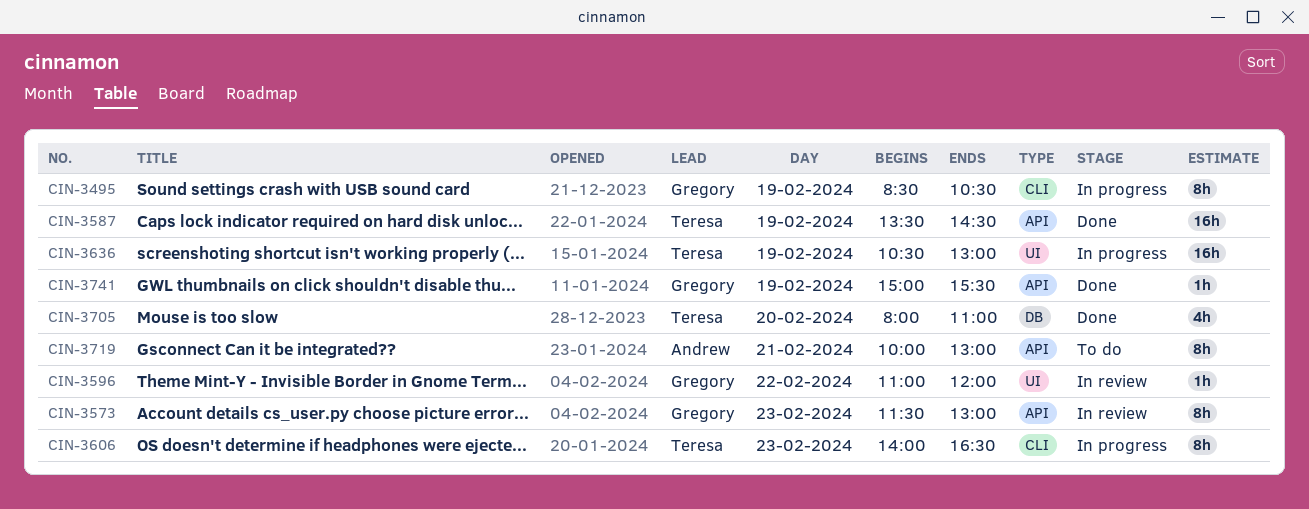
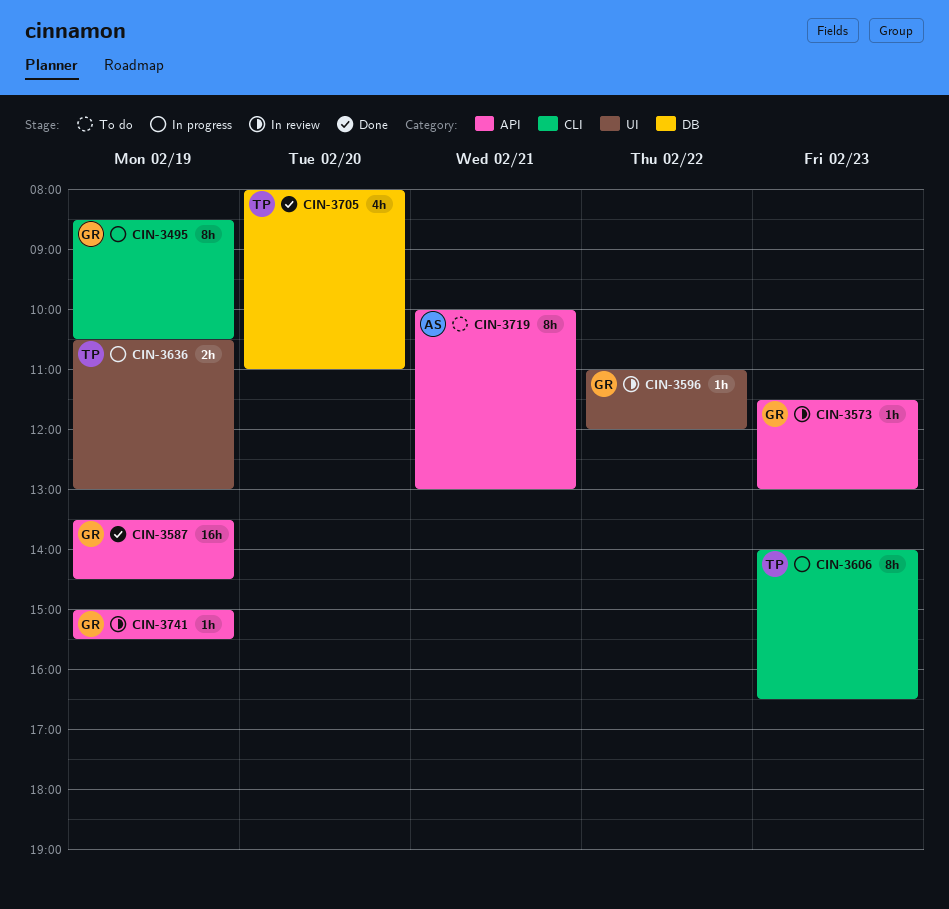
CIN-3573, estimate: 8h -> 1h
CIN-3587, owner: Teresa -> Gregory
CIN-3636, estimate: 16h -> 2h
CIN-3741, status: Done -> In review

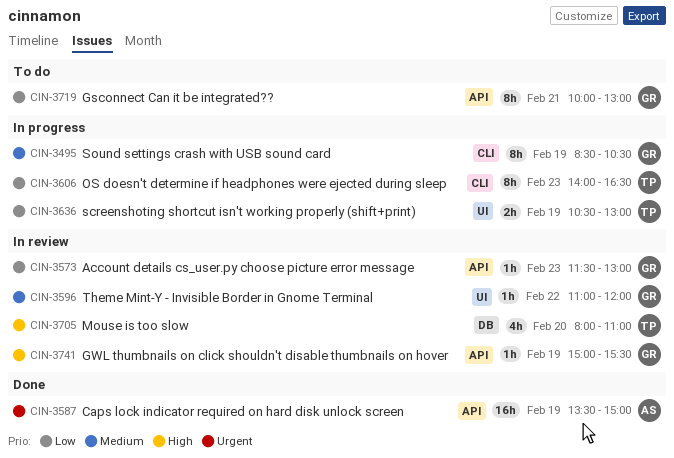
CIN-3587, owner: GR -> AS
CIN-3587, ends: 14:30 -> 15:00
CIN-3705, status: Done -> In review
CIN-3719, owner: AS -> GR

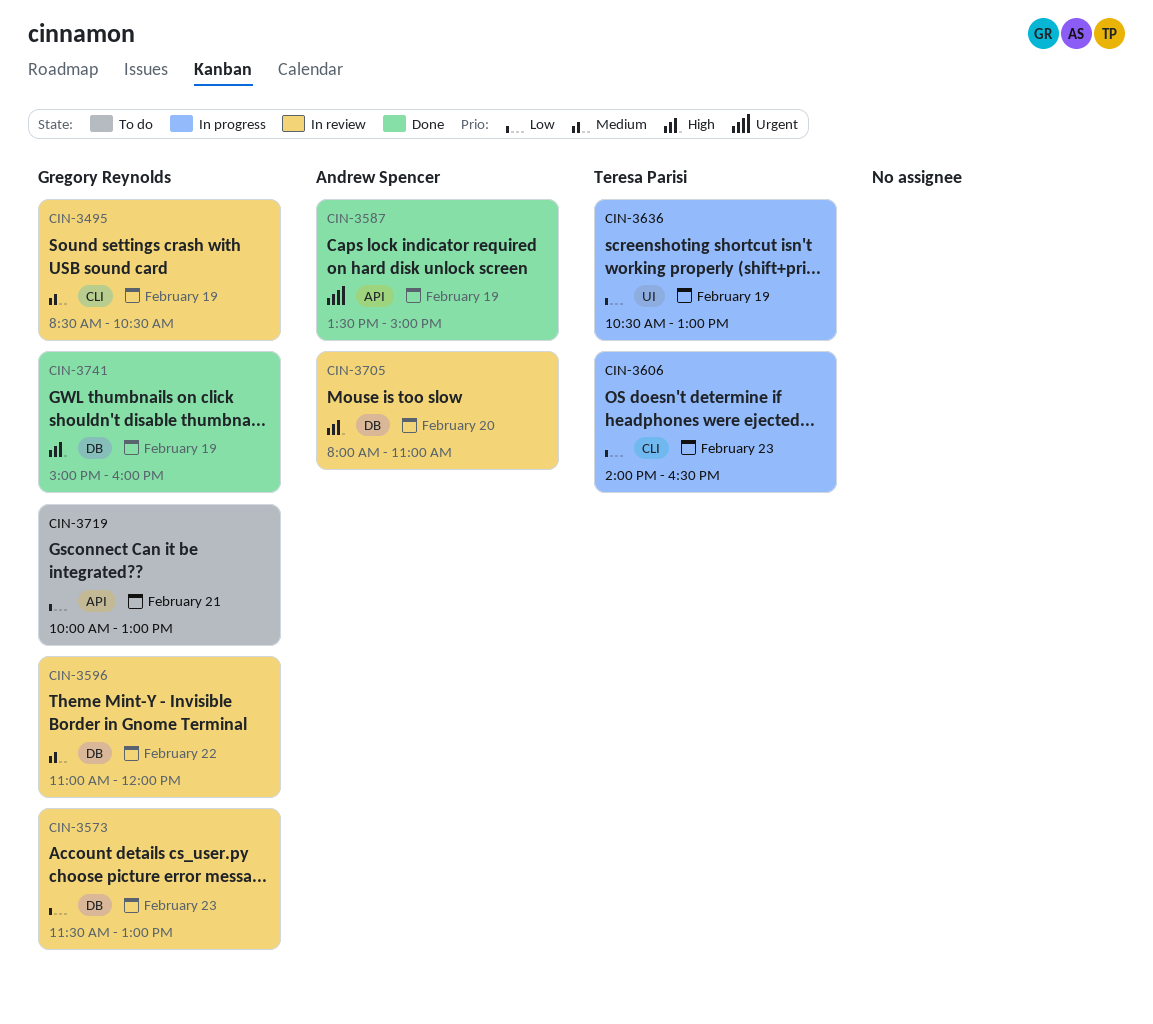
CIN-3495, status: In progress -> In review
CIN-3573, label: API -> DB
CIN-3596, label: UI -> DB
CIN-3705, owner: Teresa Parisi -> Andrew Spencer
CIN-3741, status: In review -> Done
CIN-3741, label: API -> DB
CIN-3741, ends: 15:30 -> 16:00

